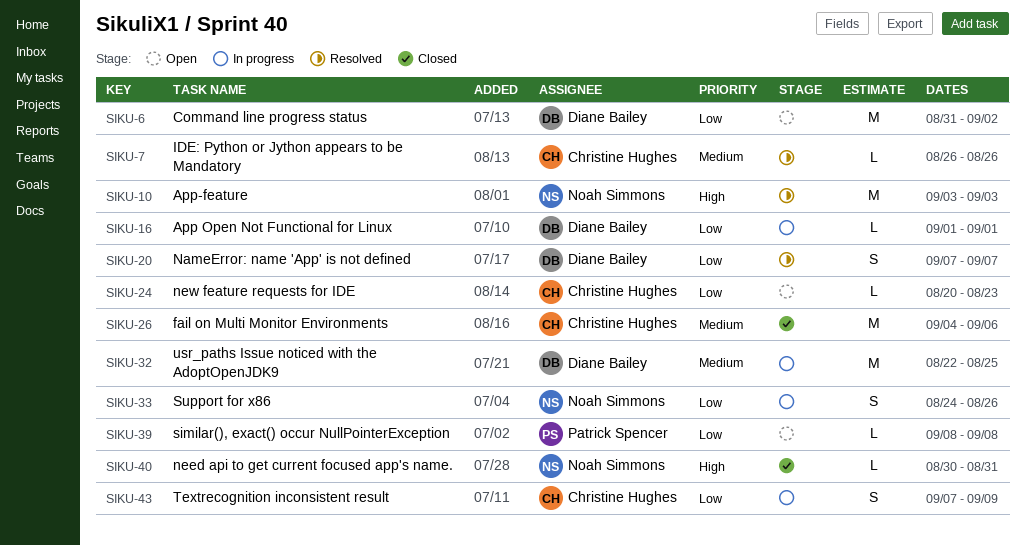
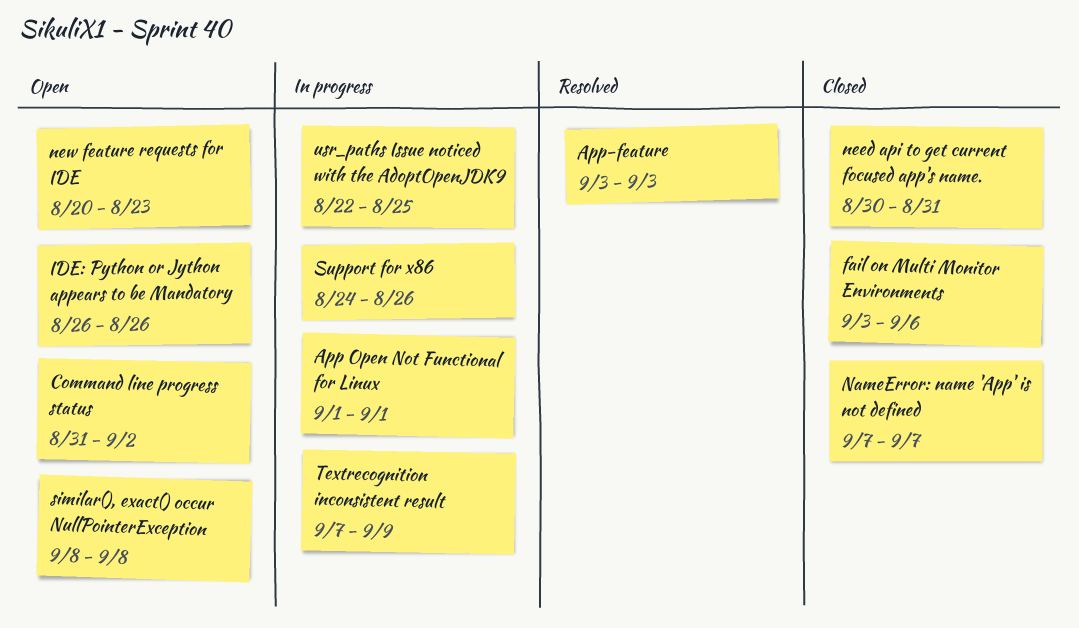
fail on Multi Monitor Environments, start: Sep 4 -> Sep 3
IDE: Python or Jython appears to be Mandatory, status: Resolved -> Open
NameError: name 'App' is not defined, status: Resolved -> Closed

